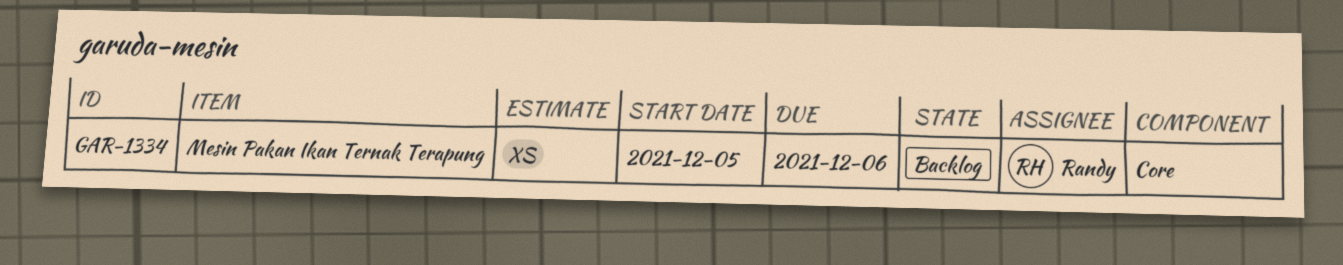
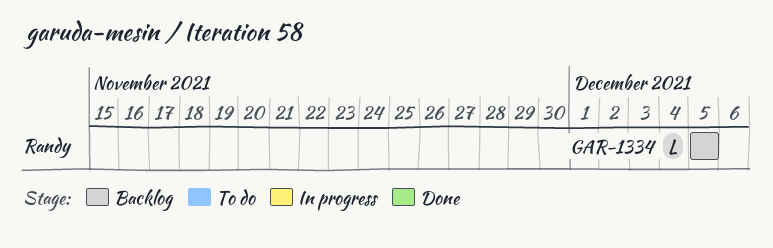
GAR-1334, estimate: XS -> L
GAR-1334, due: Dec 6 -> Dec 5

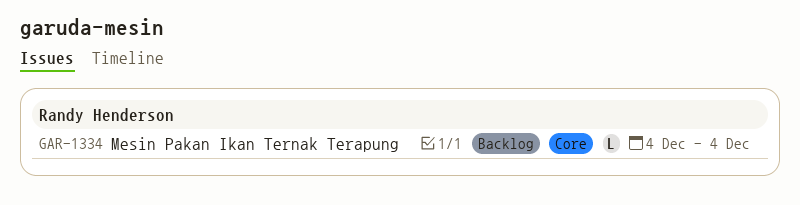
GAR-1334, start: Dec 5 -> Dec 4
GAR-1334, due: Dec 5 -> Dec 4

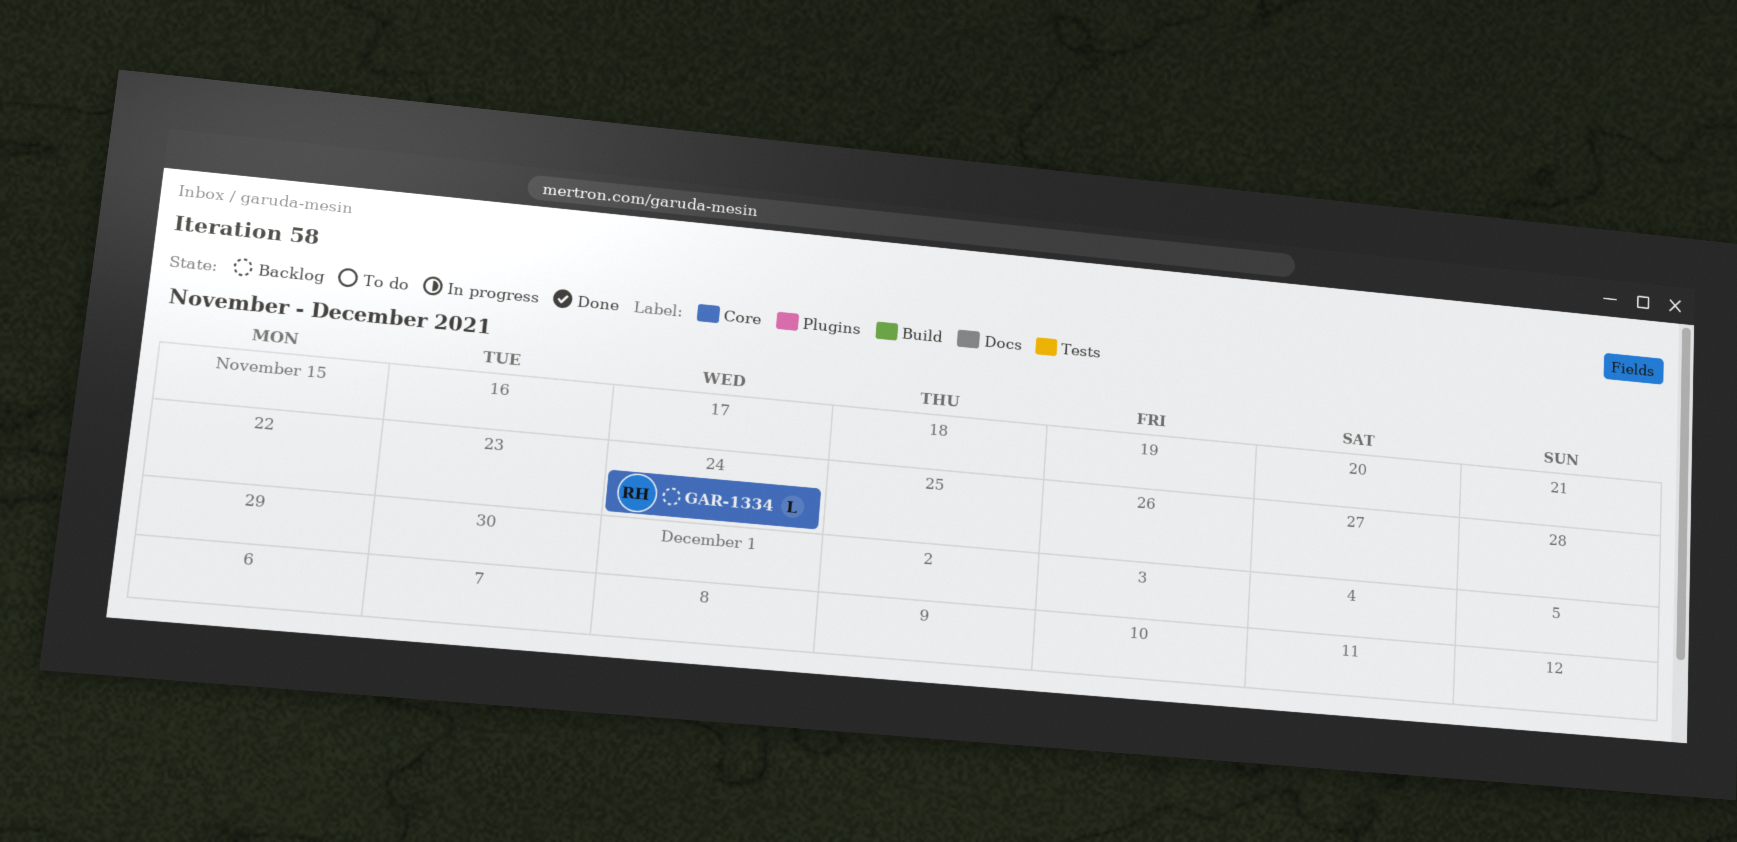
GAR-1334, start: Dec 4 -> Nov 24
GAR-1334, due: Dec 4 -> Nov 24

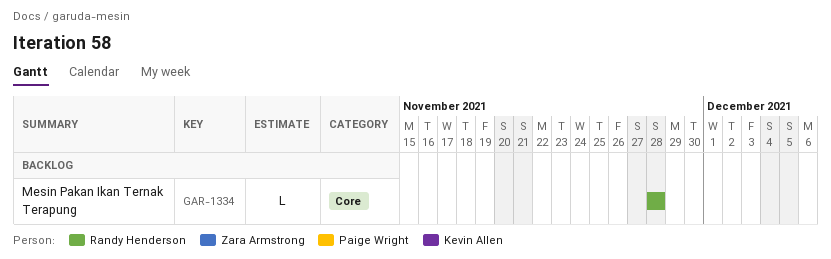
GAR-1334, start: Nov 24 -> Nov 28
GAR-1334, due: Nov 24 -> Nov 28

